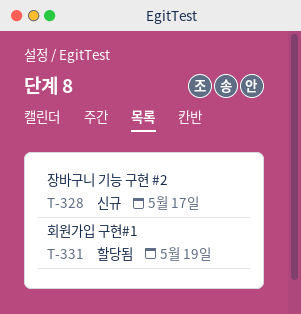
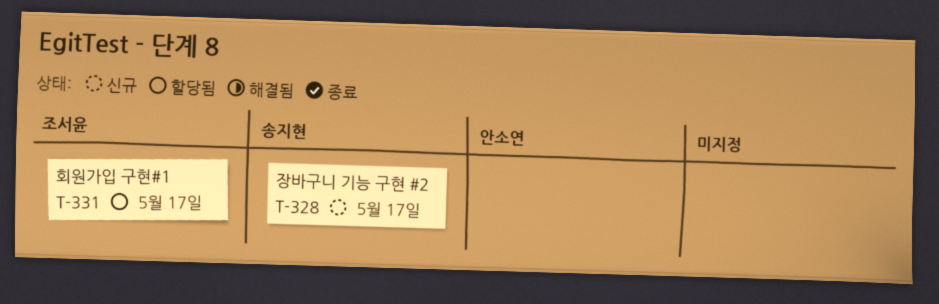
T-331, due: May 19 -> May 17

